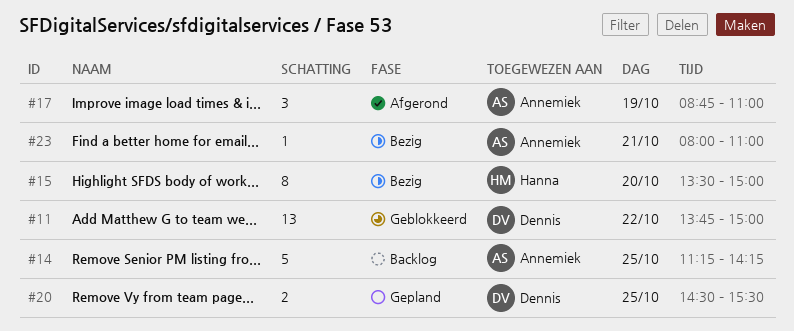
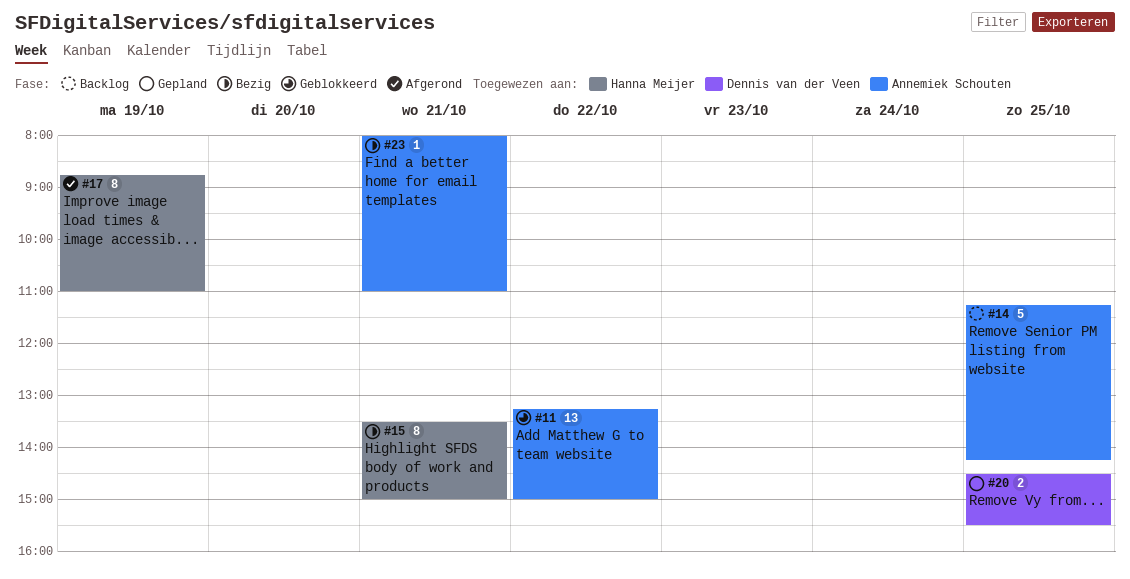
#11, owner: Dennis van der Veen -> Annemiek Schouten
#11, begins: 13:45 -> 13:15
#15, day: Oct 20 -> Oct 21
#17, owner: Annemiek Schouten -> Hanna Meijer
#17, estimate: 3 -> 8

